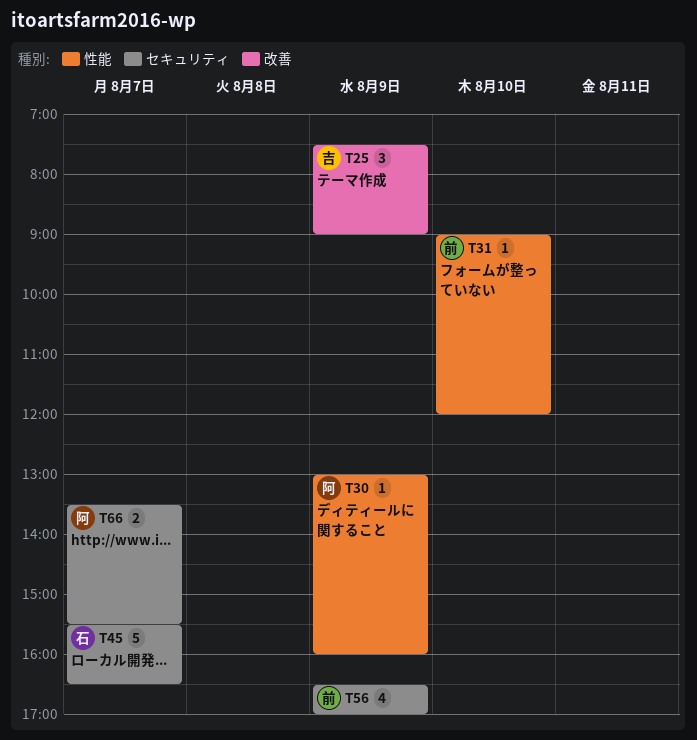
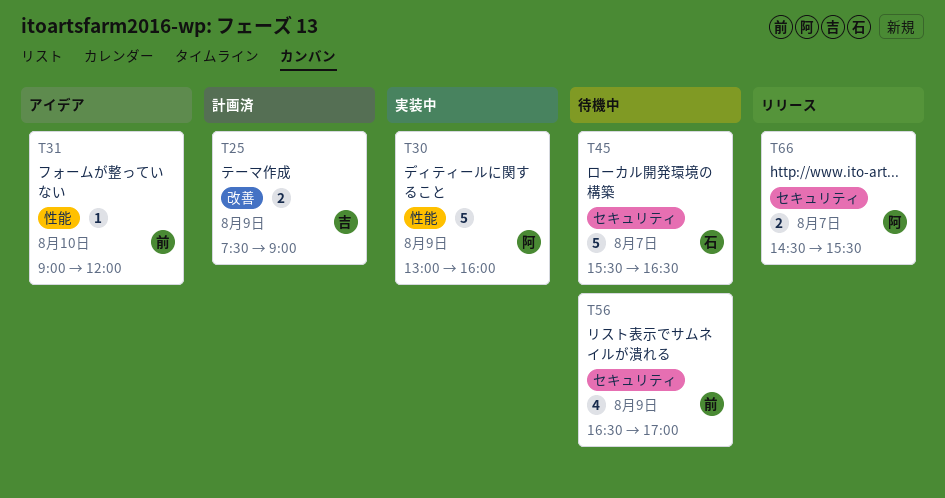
T25, estimate: 3 -> 2
T30, estimate: 1 -> 5
T66, begins: 13:30 -> 14:30

